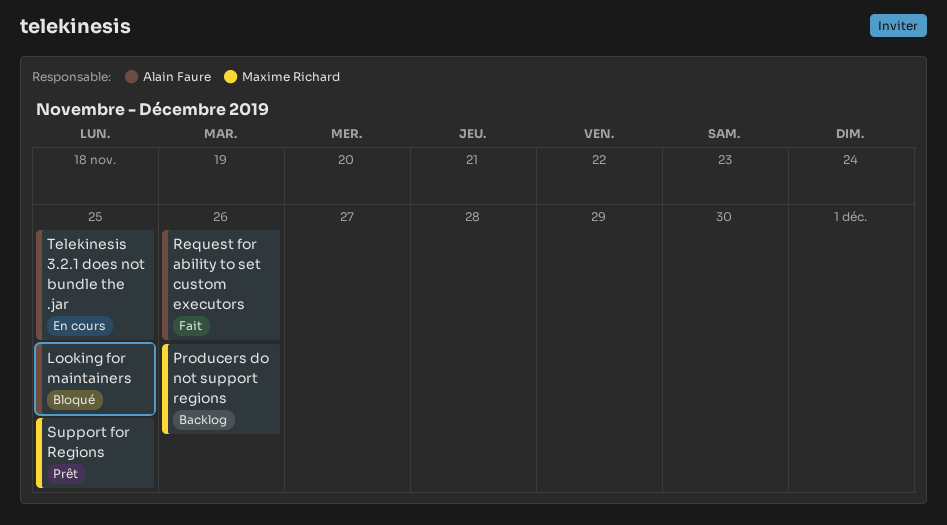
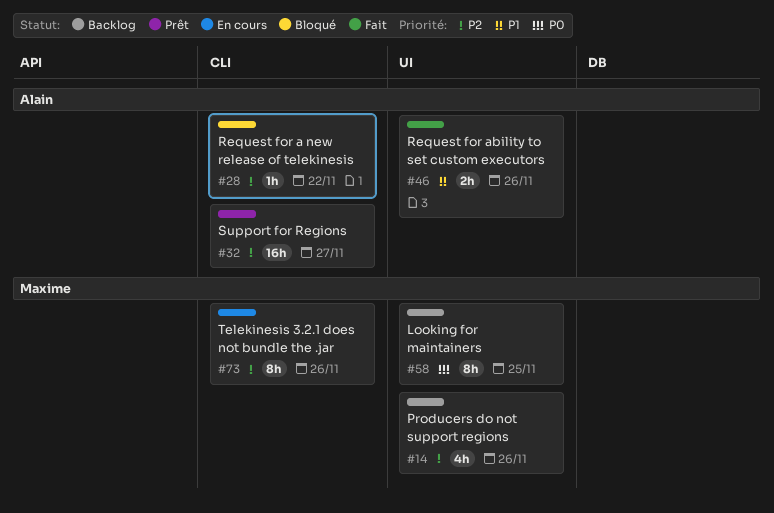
Looking for maintainers, status: Bloqué -> Backlog
Looking for maintainers, owner: Alain Faure -> Maxime Richard
Request for a new release of telekinesis: none -> present
Support for Regions, owner: Maxime Richard -> Alain Faure
Support for Regions, due: Nov 25 -> Nov 27
Telekinesis 3.2.1 does not bundle the .jar, owner: Alain Faure -> Maxime Richard
Telekinesis 3.2.1 does not bundle the .jar, due: Nov 25 -> Nov 26

